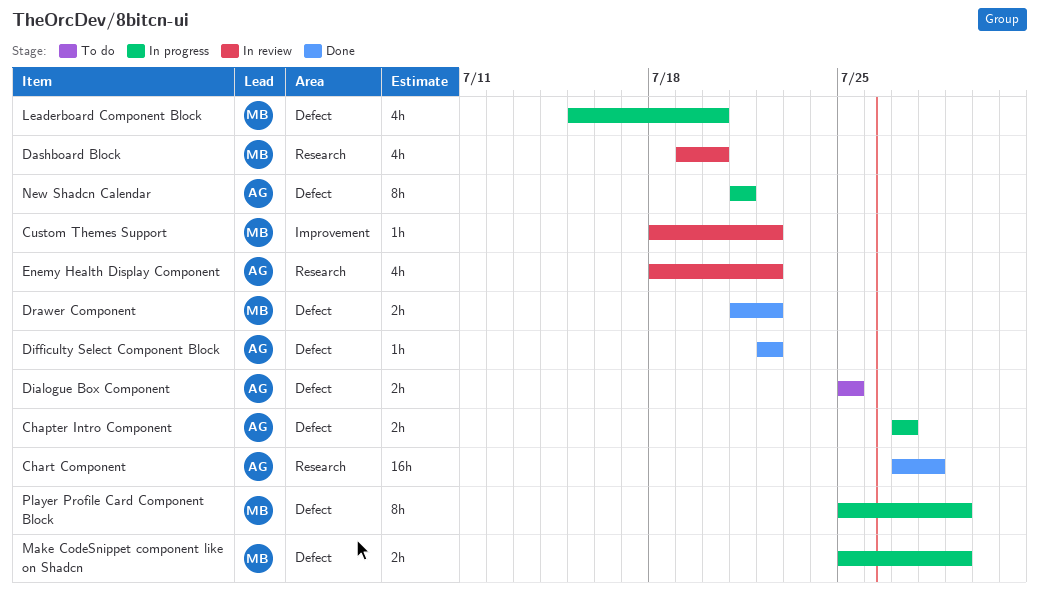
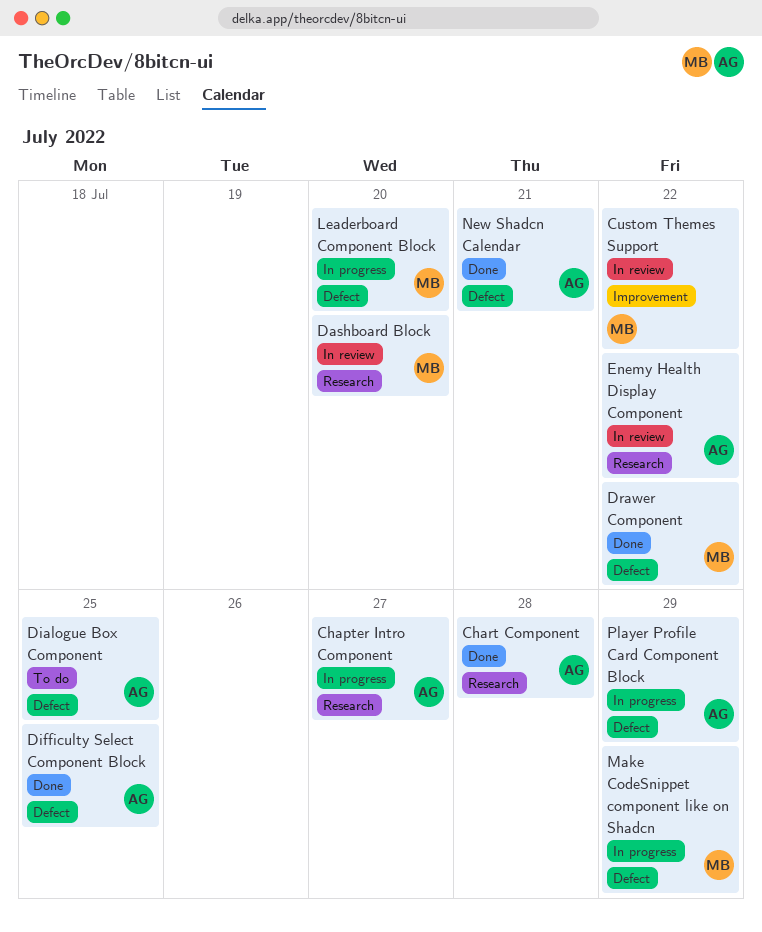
Chapter Intro Component, label: Defect -> Research
Difficulty Select Component Block, due: Jul 22 -> Jul 25
New Shadcn Calendar, status: In progress -> Done
Player Profile Card Component Block, owner: MB -> AG

